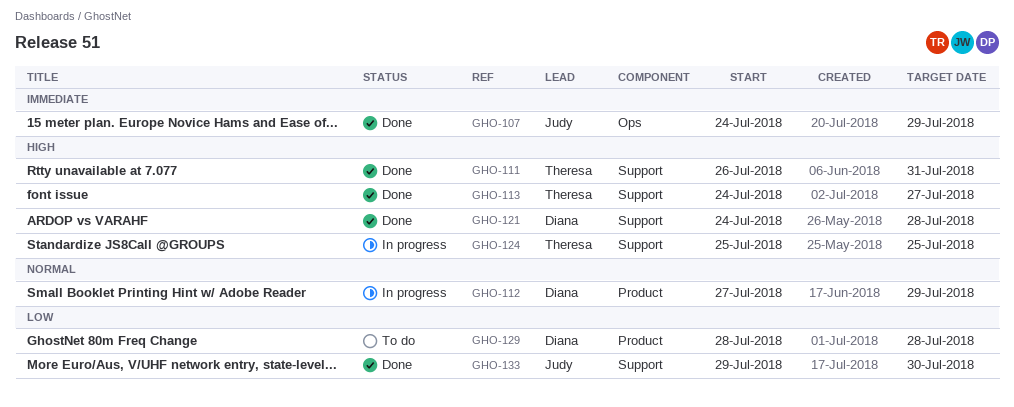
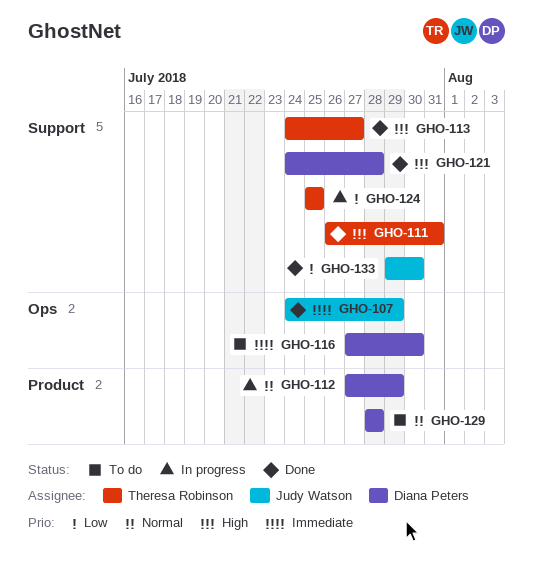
GHO-116: none -> present
GHO-124, priority: High -> Low
GHO-129, priority: Low -> Normal

